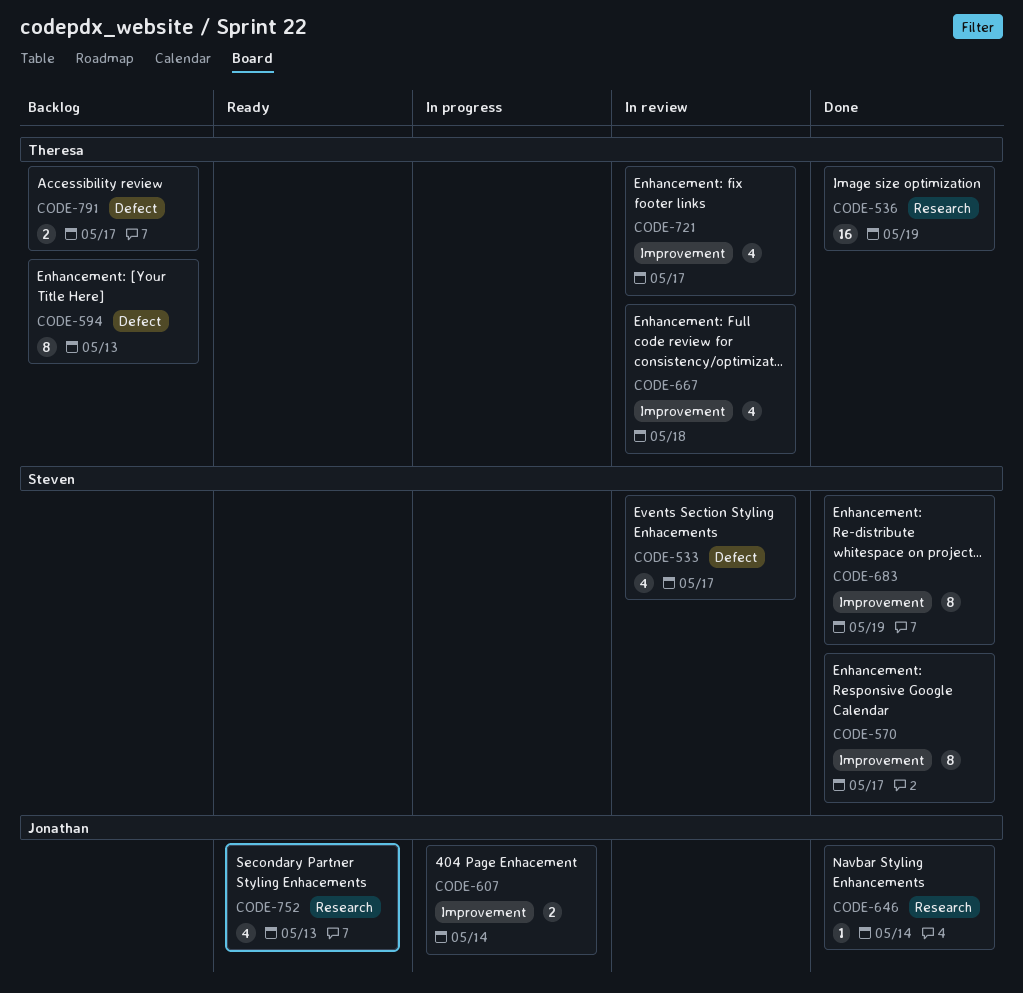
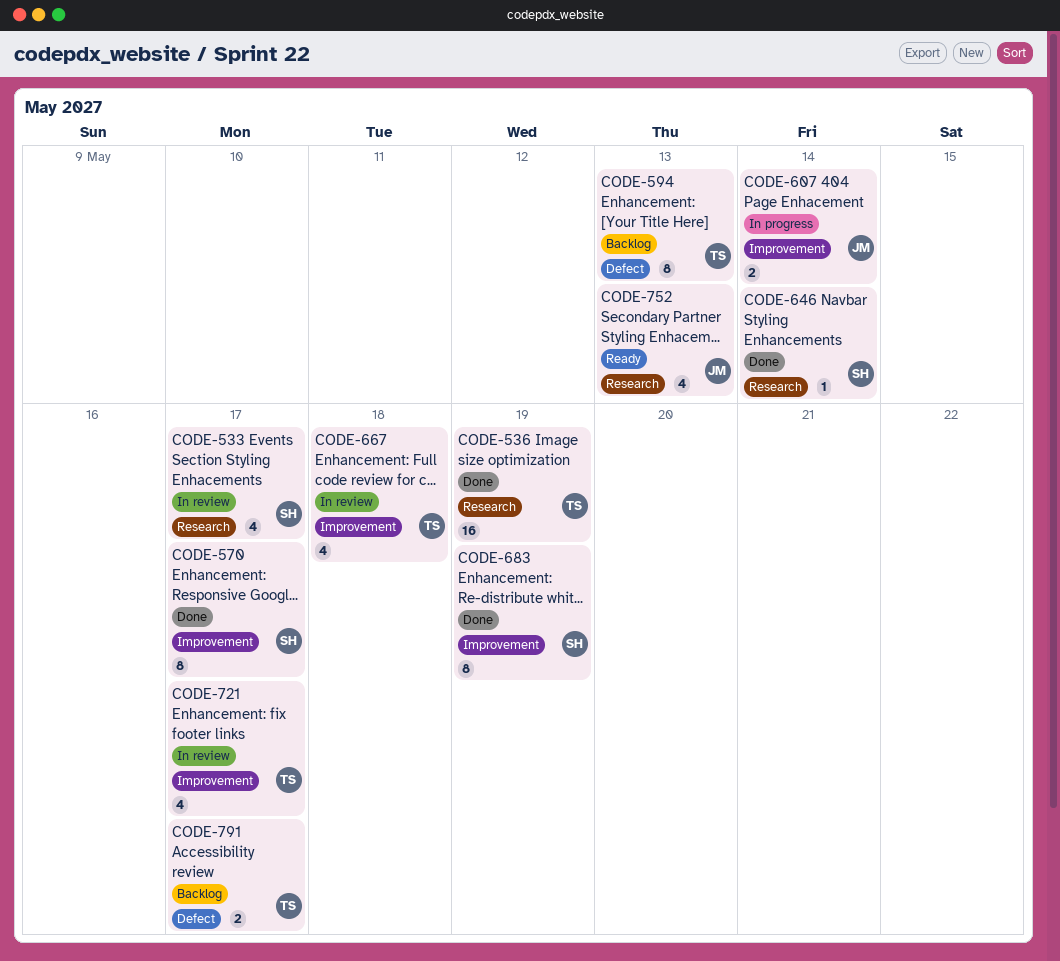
CODE-533, label: Defect -> Research
CODE-646, owner: Jonathan -> Steven

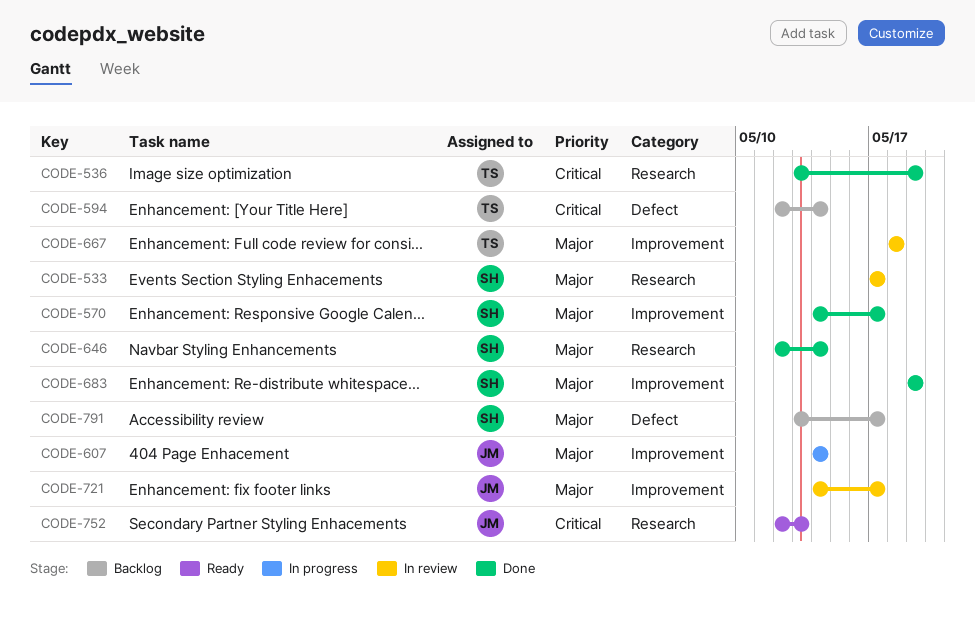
CODE-594, due: May 13 -> May 14
CODE-721, owner: TS -> JM
CODE-791, owner: TS -> SH

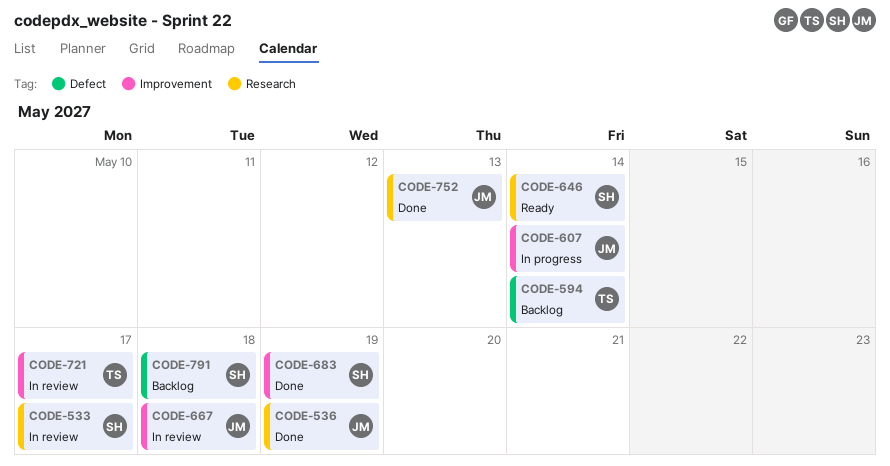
CODE-536, owner: TS -> JM
CODE-570: present -> none
CODE-646, status: Done -> Ready
CODE-667, owner: TS -> JM
CODE-721, owner: JM -> TS
CODE-752, status: Ready -> Done
CODE-791, due: May 17 -> May 18

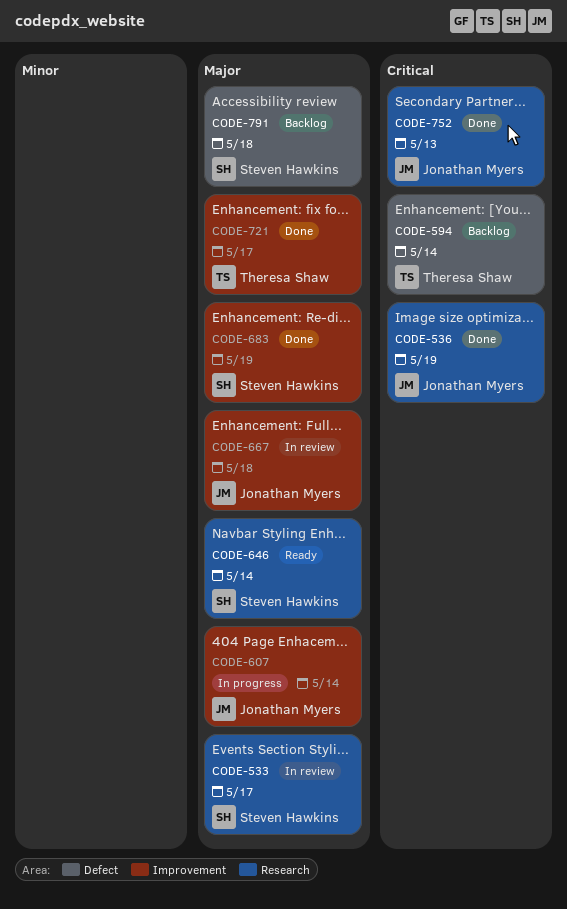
CODE-721, status: In review -> Done

